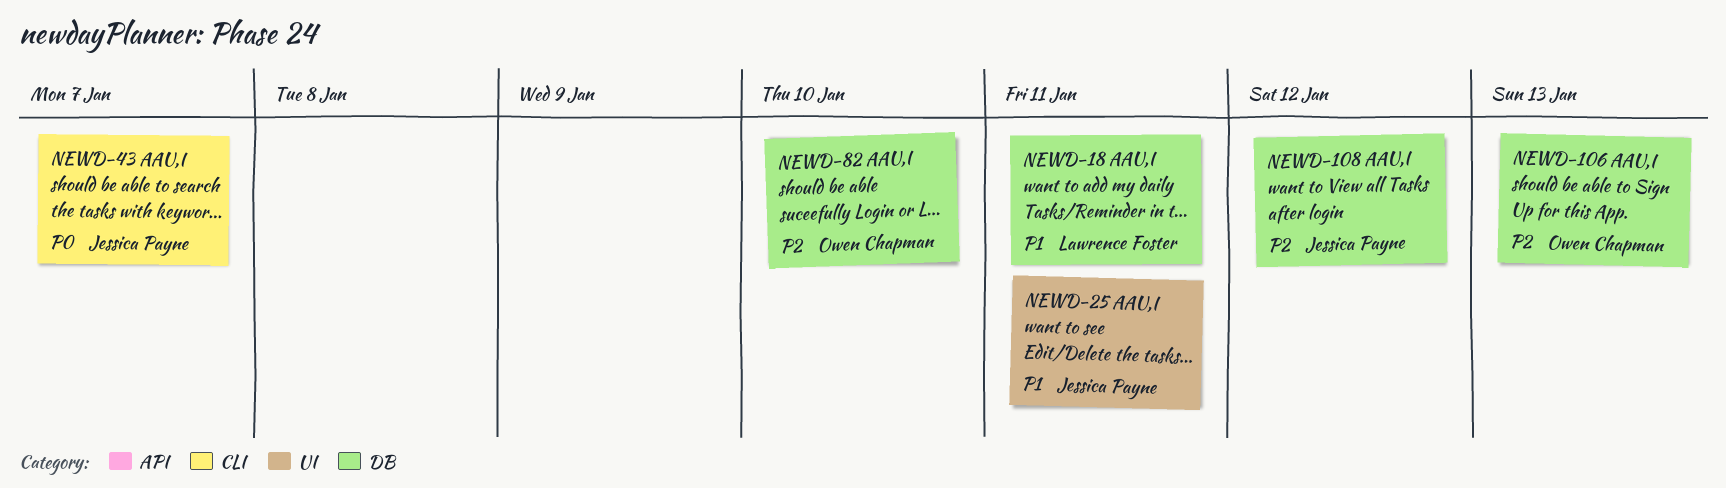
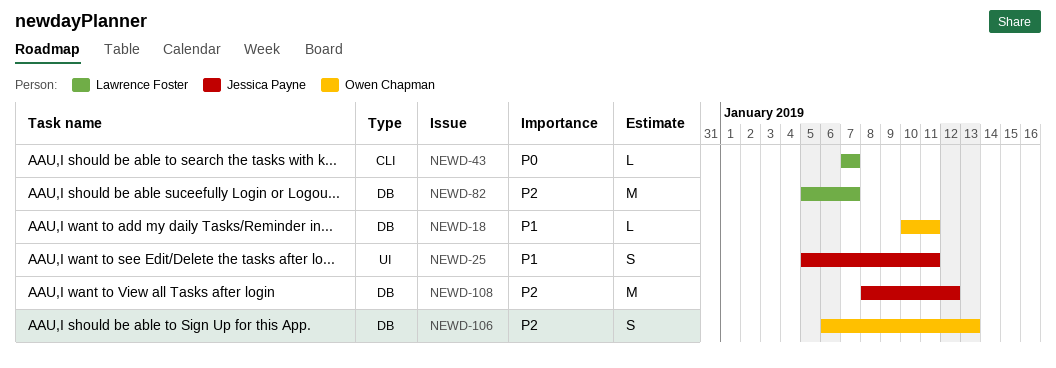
NEWD-18, owner: Lawrence Foster -> Owen Chapman
NEWD-43, owner: Jessica Payne -> Lawrence Foster
NEWD-82, owner: Owen Chapman -> Lawrence Foster
NEWD-82, due: Jan 10 -> Jan 7

